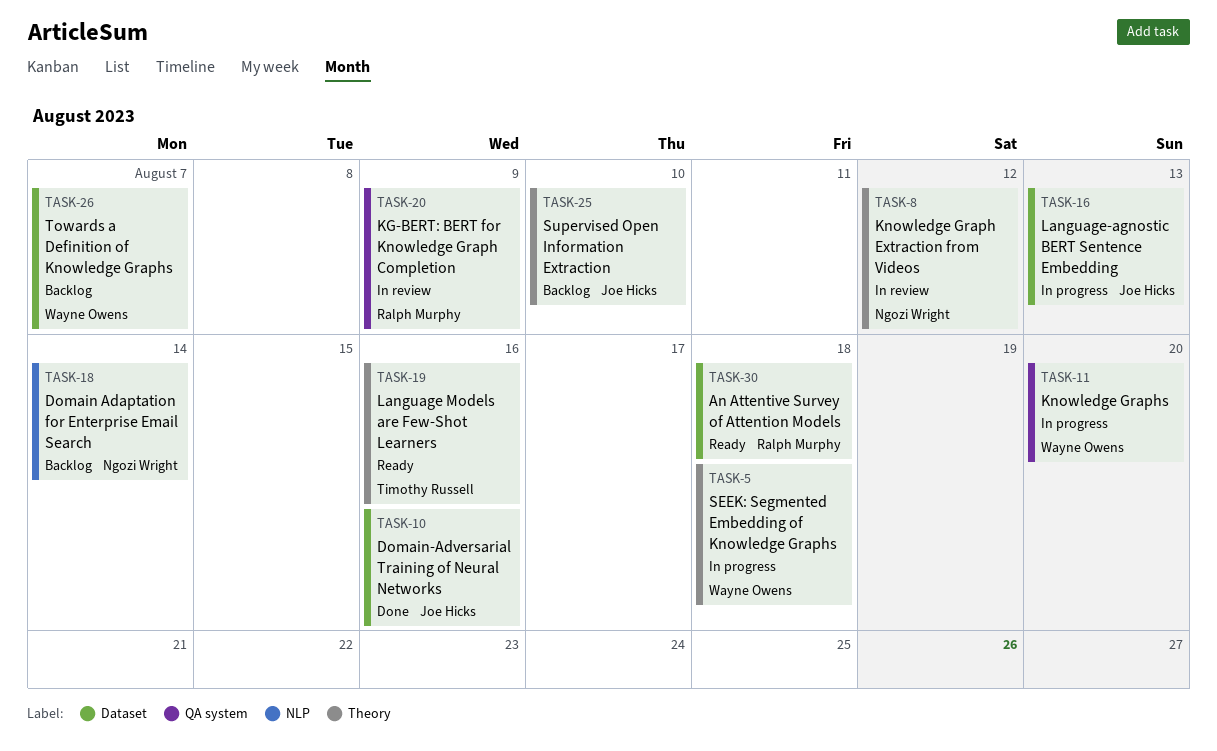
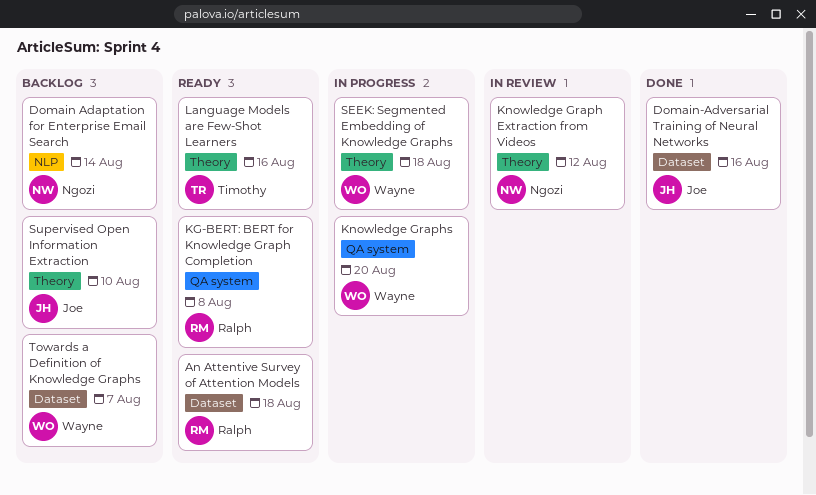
KG-BERT: BERT for Knowledge Graph Completion, status: In review -> Ready
KG-BERT: BERT for Knowledge Graph Completion, due: Aug 9 -> Aug 8
Language-agnostic BERT Sentence Embedding: present -> none

